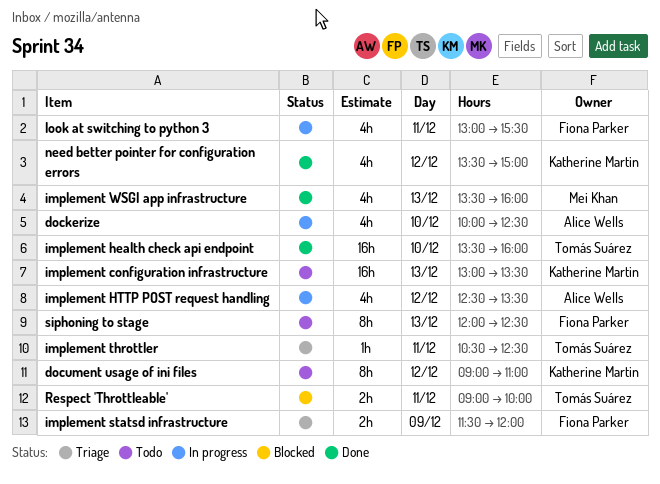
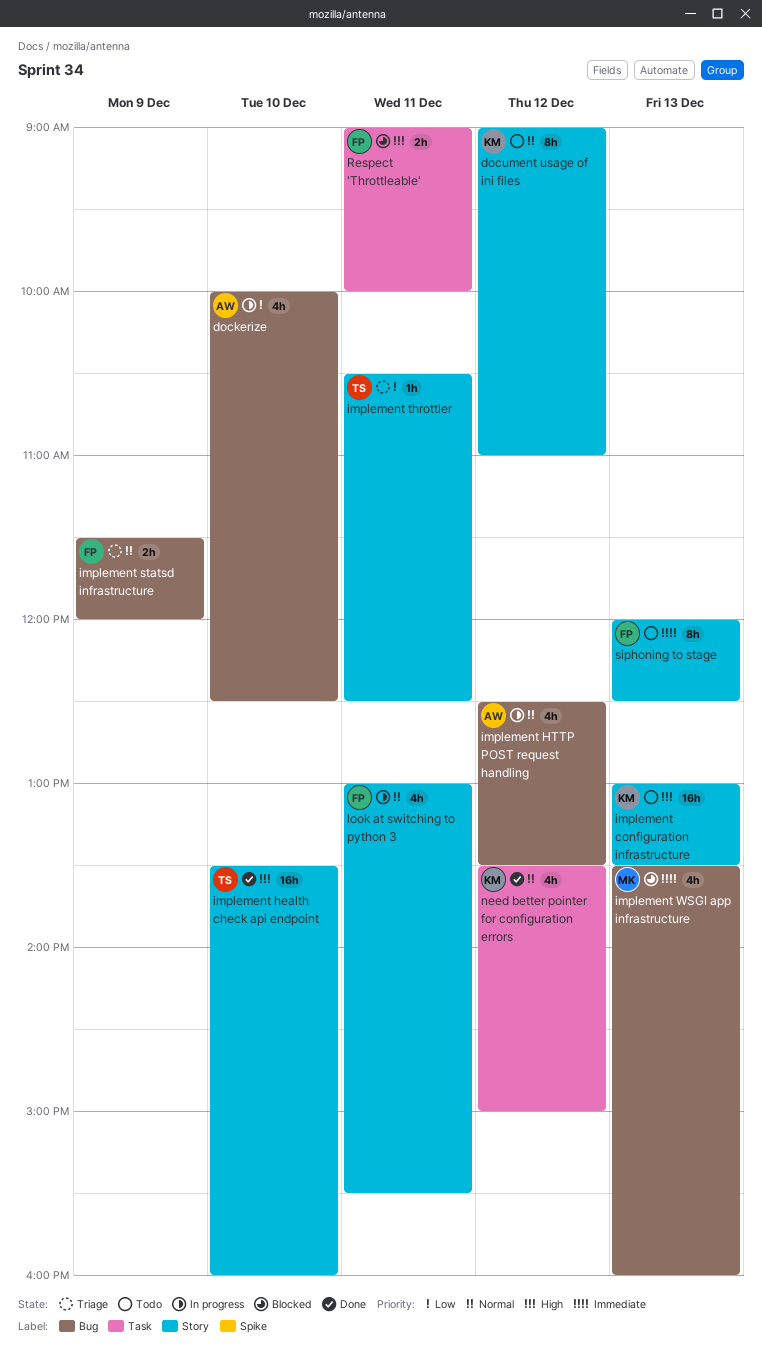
implement WSGI app infrastructure, status: Done -> Blocked
Respect 'Throttleable', owner: Tomás Suárez -> Fiona Parker

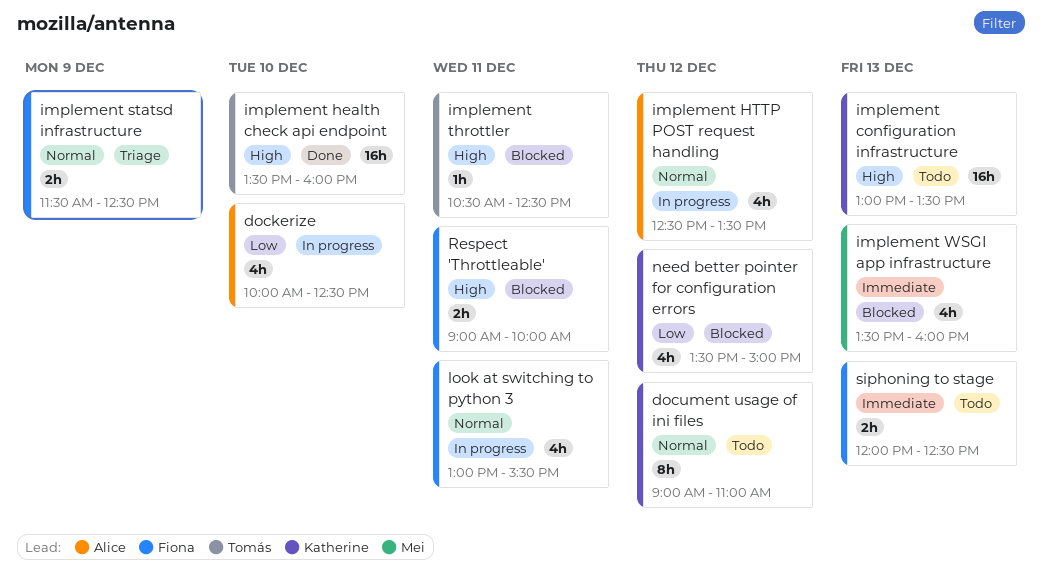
implement statsd infrastructure, ends: 12:00 -> 12:30
implement throttler, status: Triage -> Blocked
implement throttler, priority: Low -> High
need better pointer for configuration errors, status: Done -> Blocked
need better pointer for configuration errors, priority: Normal -> Low
siphoning to stage, estimate: 8h -> 2h

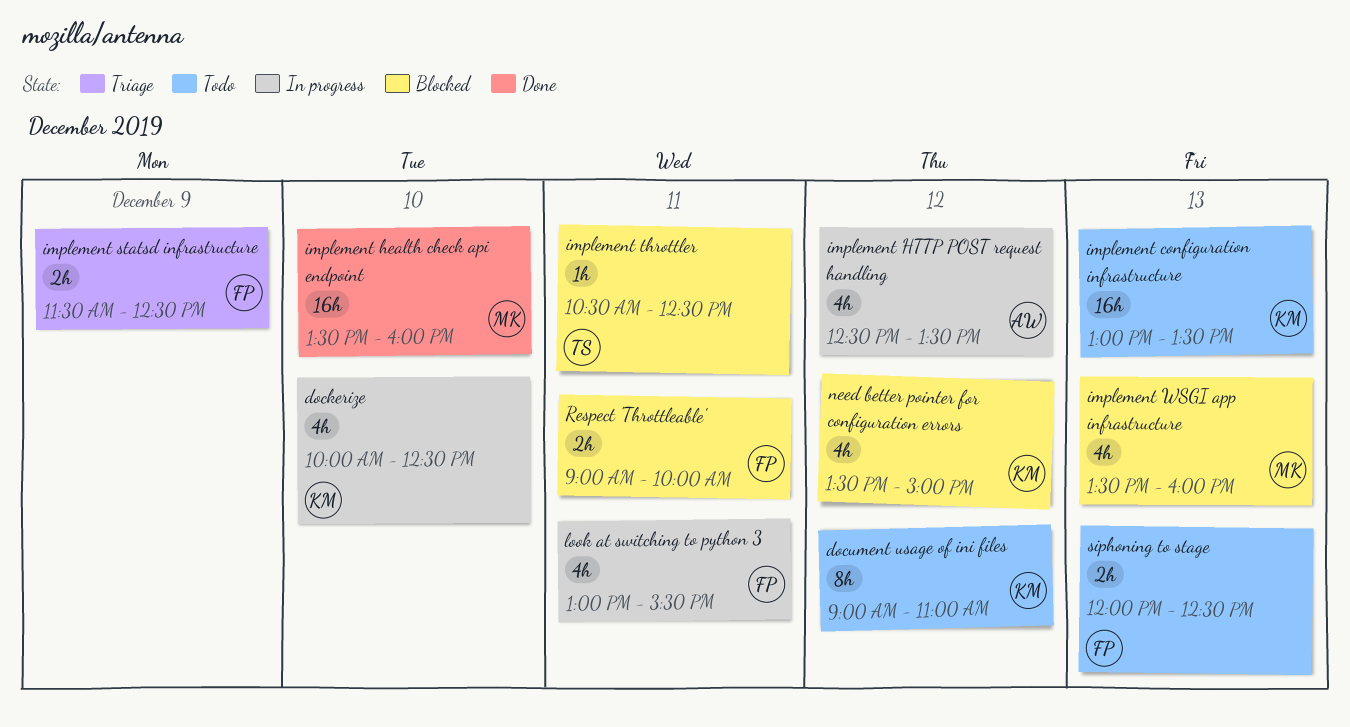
dockerize, owner: Alice -> Katherine
implement health check api endpoint, owner: Tomás -> Mei

